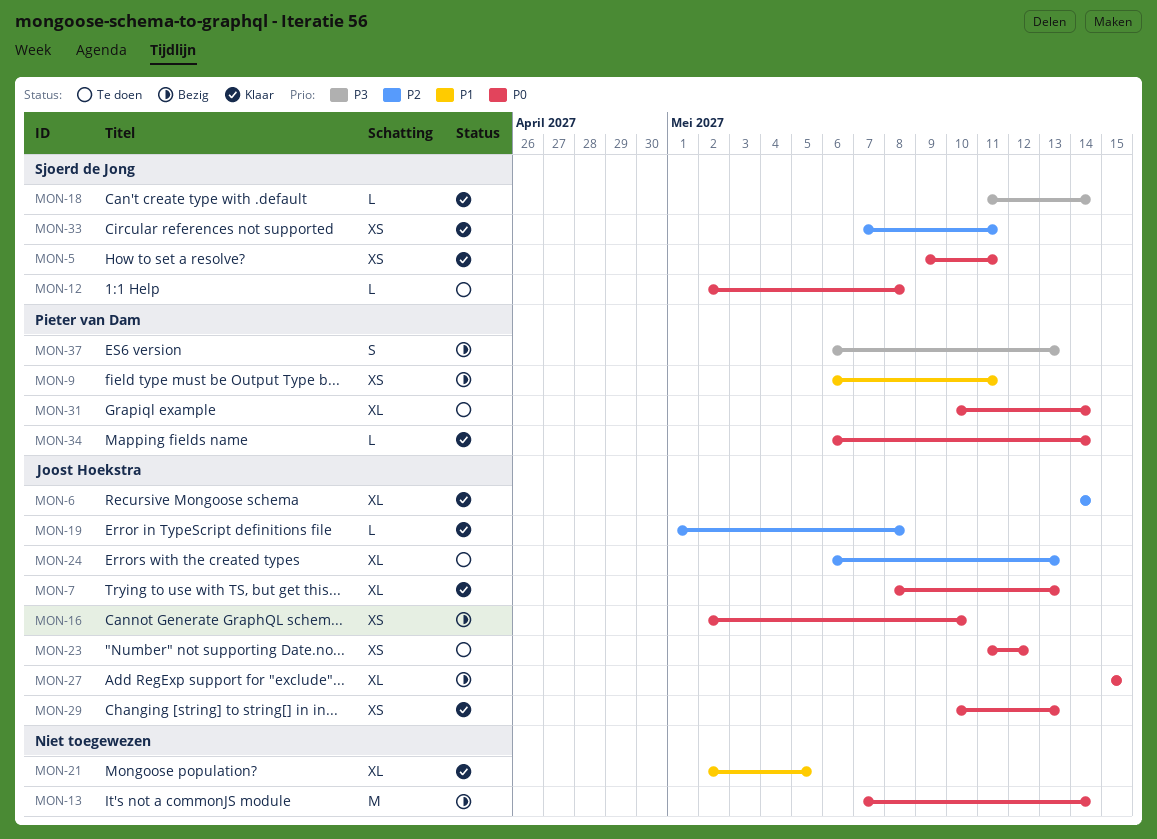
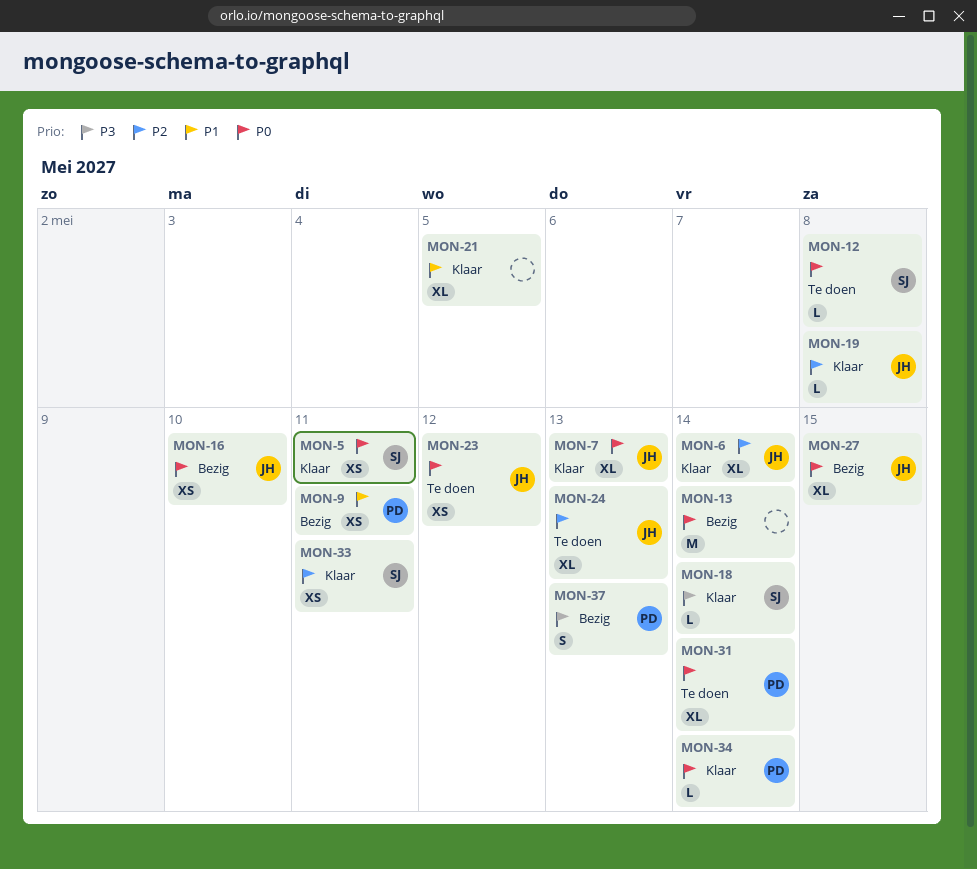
MON-29: present -> none

